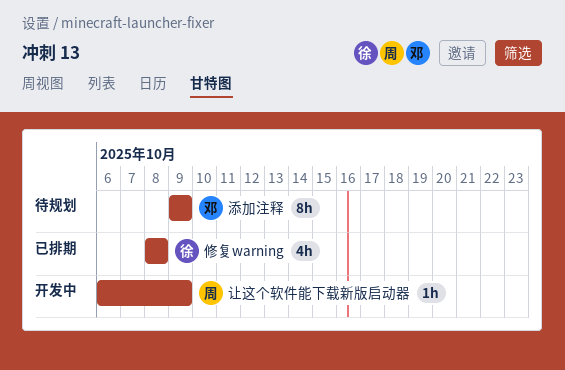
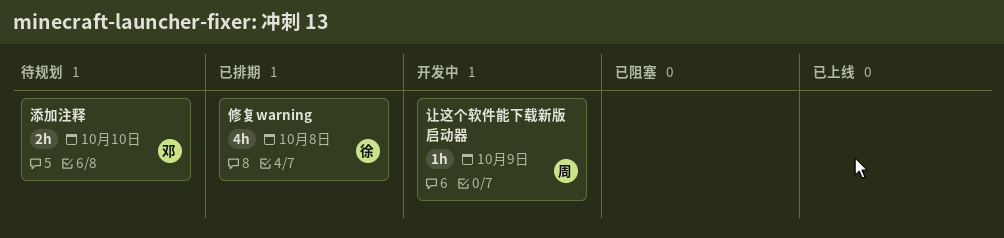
添加注释, estimate: 8h -> 2h
添加注释, due: Oct 9 -> Oct 10

